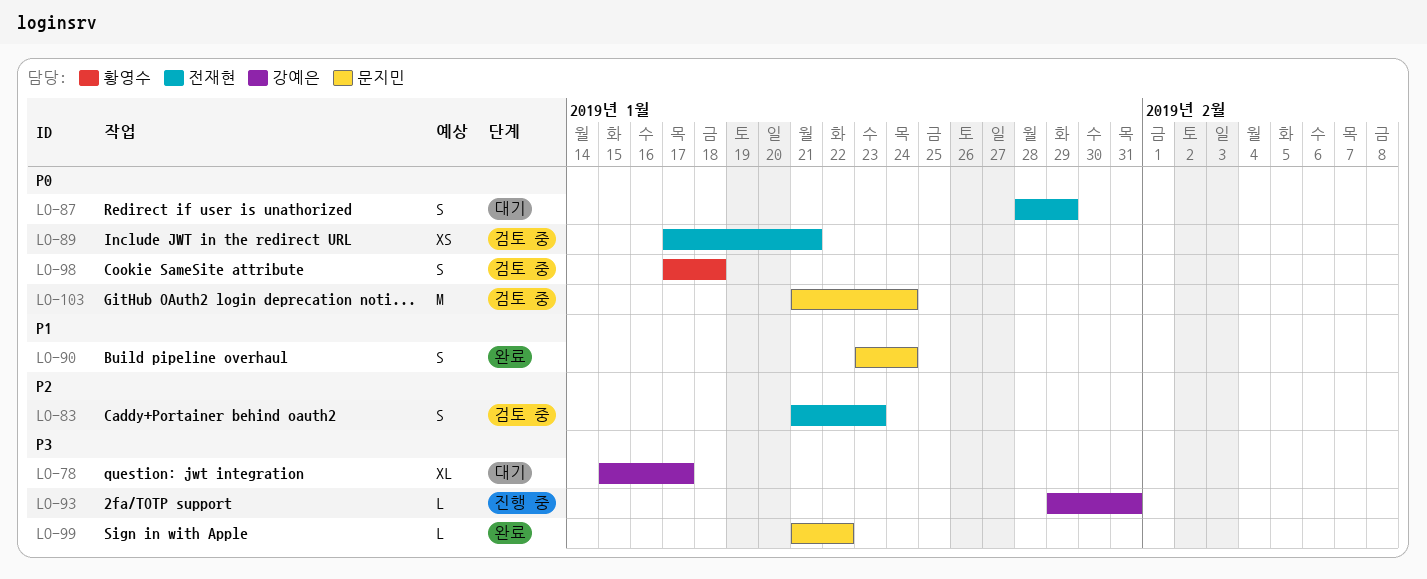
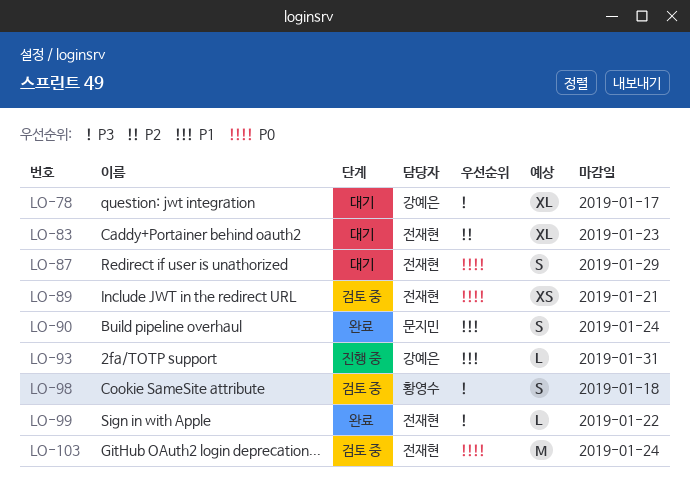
LO-83, status: 검토 중 -> 대기
LO-83, estimate: S -> XL
LO-93, priority: P3 -> P1
LO-98, priority: P0 -> P3
LO-99, owner: 문지민 -> 전재현
LO-103, owner: 문지민 -> 전재현

